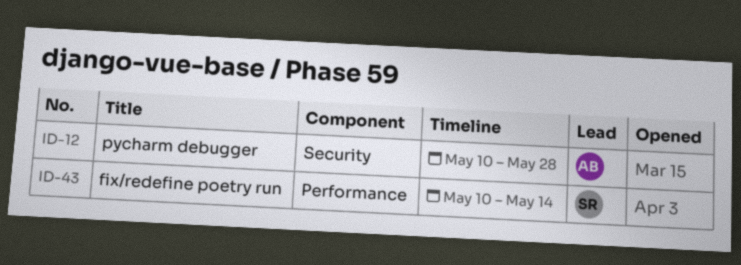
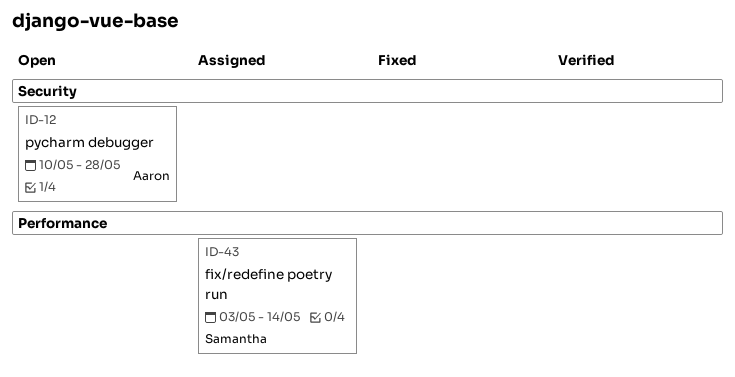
ID-43, start: May 10 -> May 3

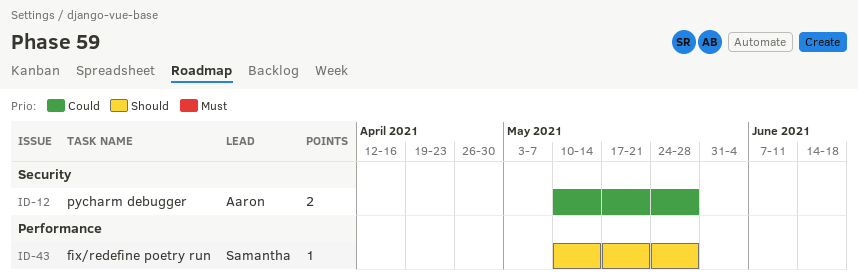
ID-43, start: May 3 -> May 10
ID-43, due: May 14 -> May 28

